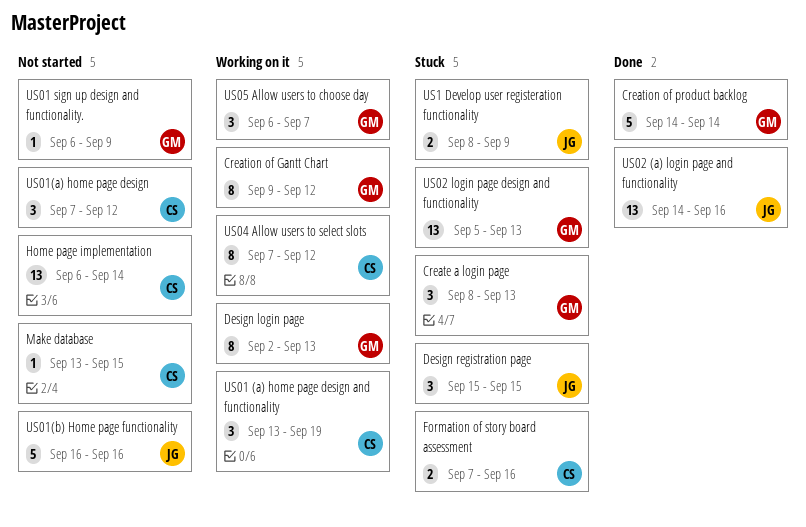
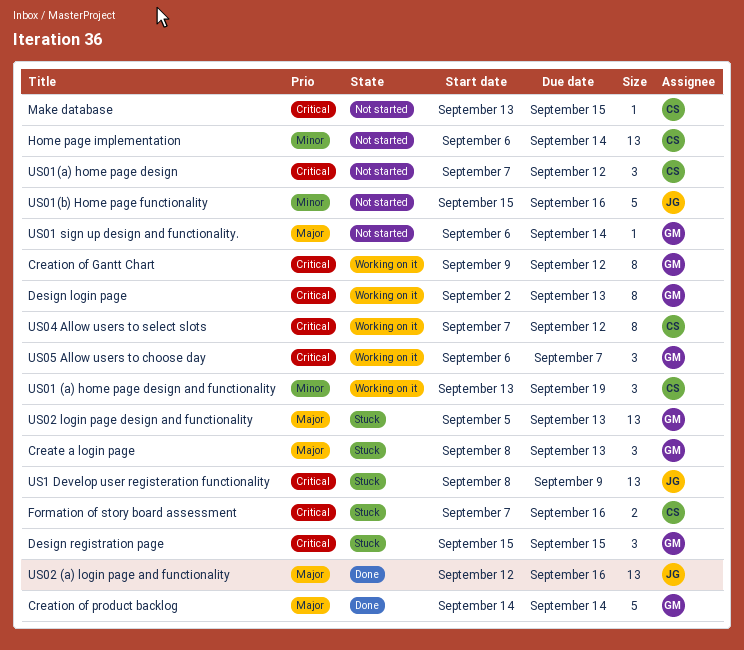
Design registration page, owner: JG -> GM
US01 sign up design and functionality., due: Sep 9 -> Sep 14
US01(b) Home page functionality, start: Sep 16 -> Sep 15
US02 (a) login page and functionality, start: Sep 14 -> Sep 12
US1 Develop user registeration functionality, estimate: 2 -> 13

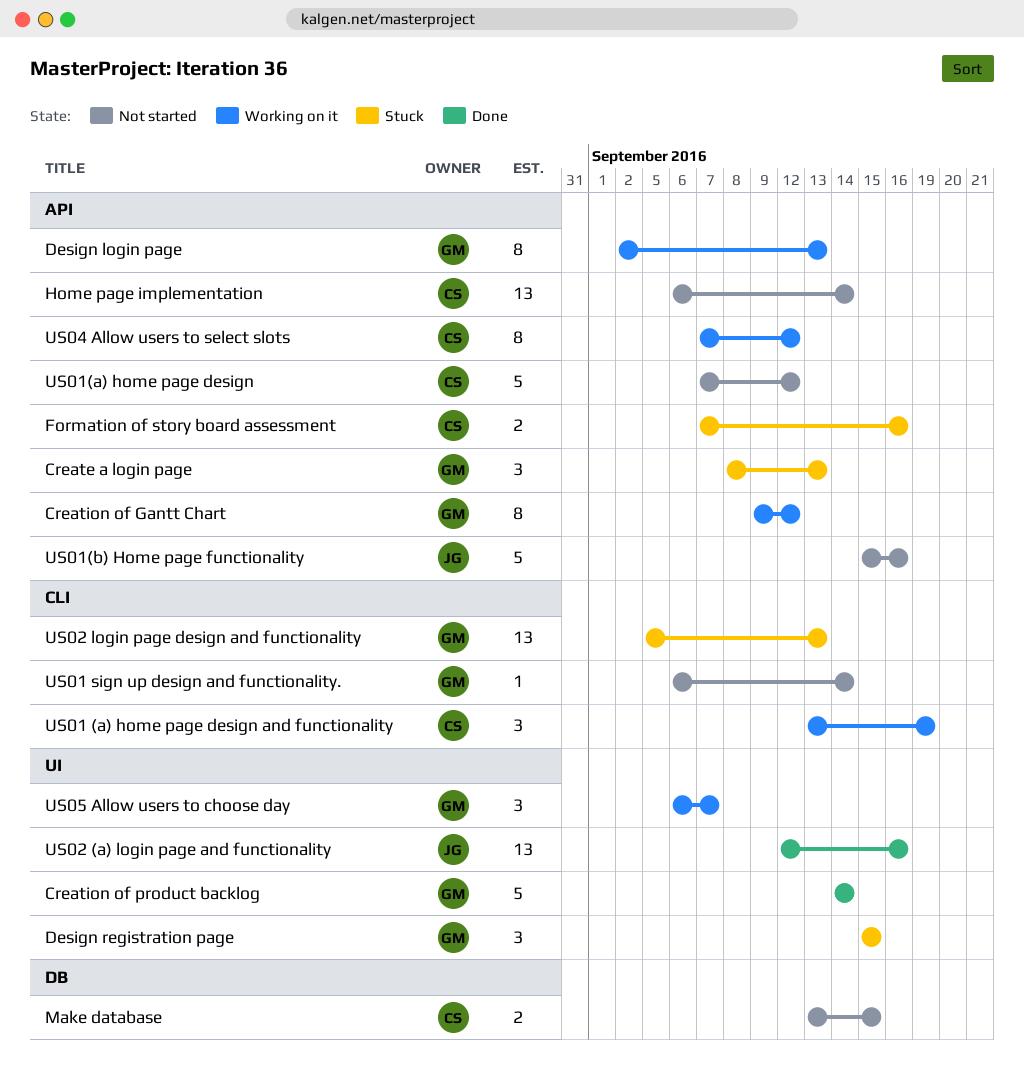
Make database, estimate: 1 -> 2
US01(a) home page design, estimate: 3 -> 5
US1 Develop user registeration functionality: present -> none

